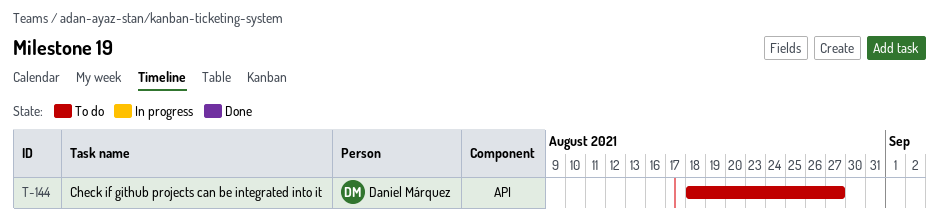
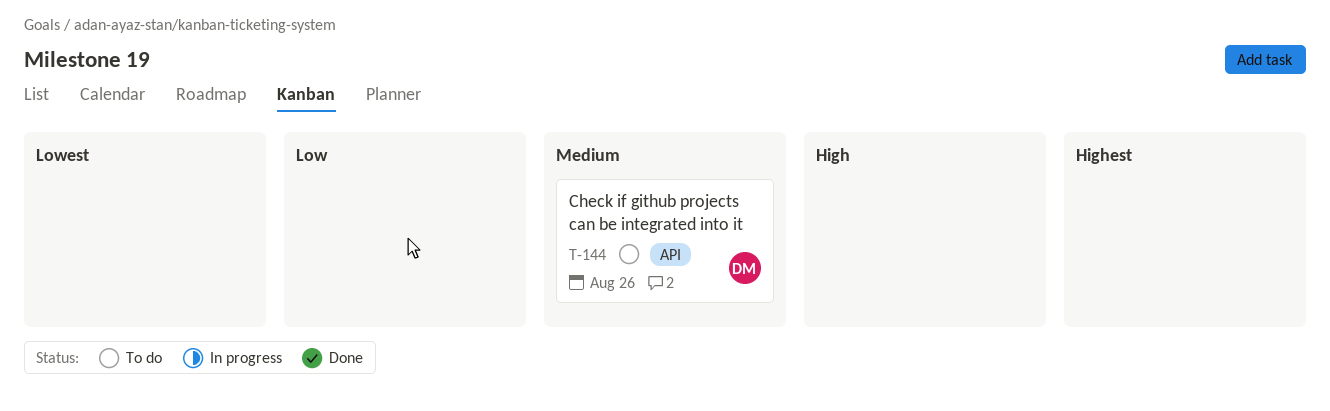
T-144, due: Aug 27 -> Aug 26

